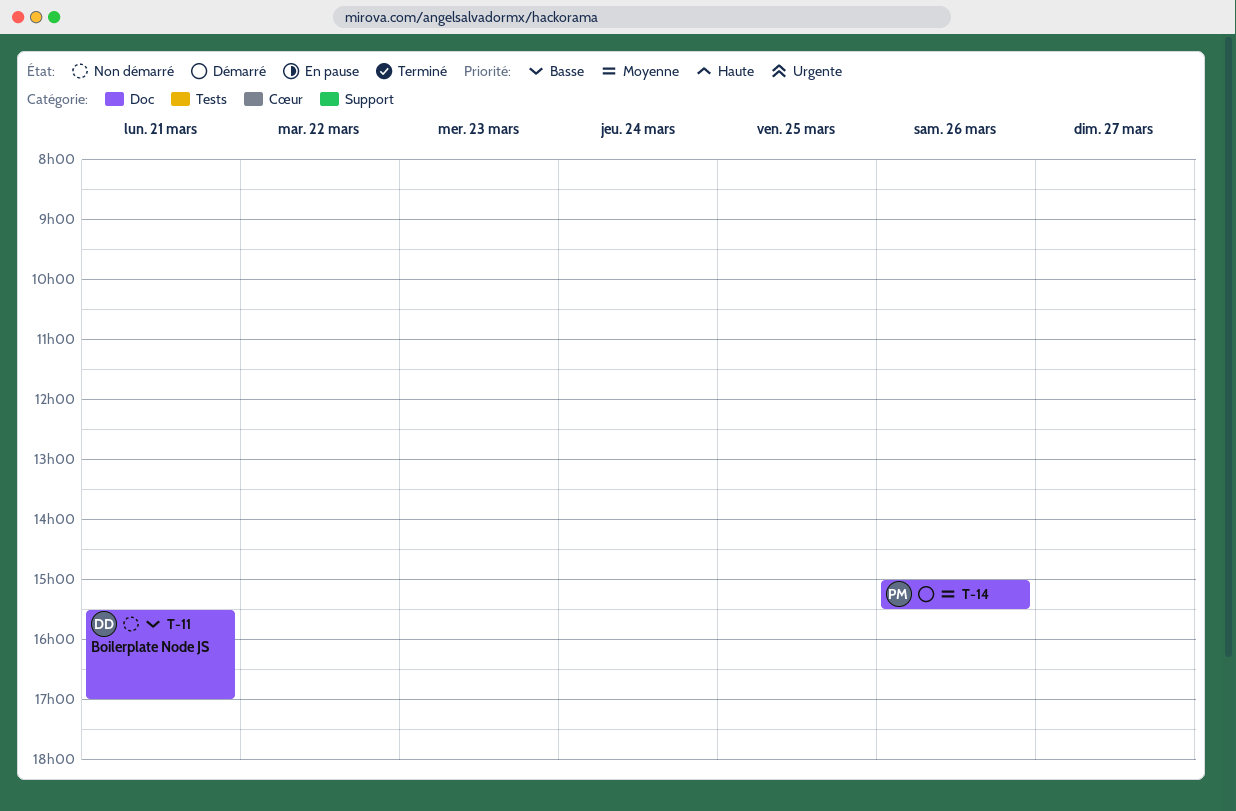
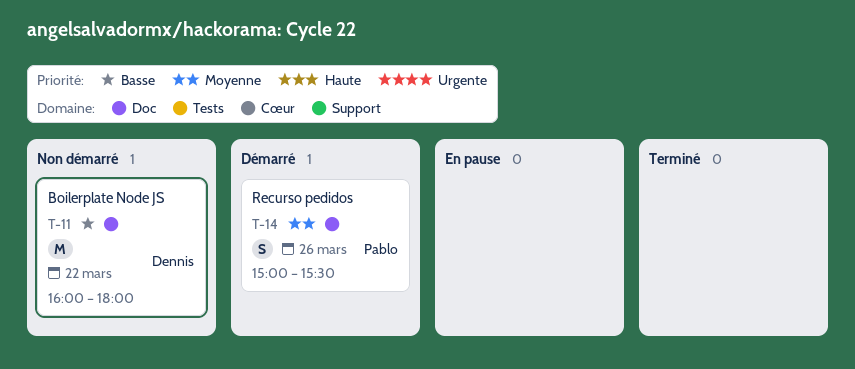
T-11, day: Mar 21 -> Mar 22
T-11, begins: 15:30 -> 16:00
T-11, ends: 17:00 -> 18:00

